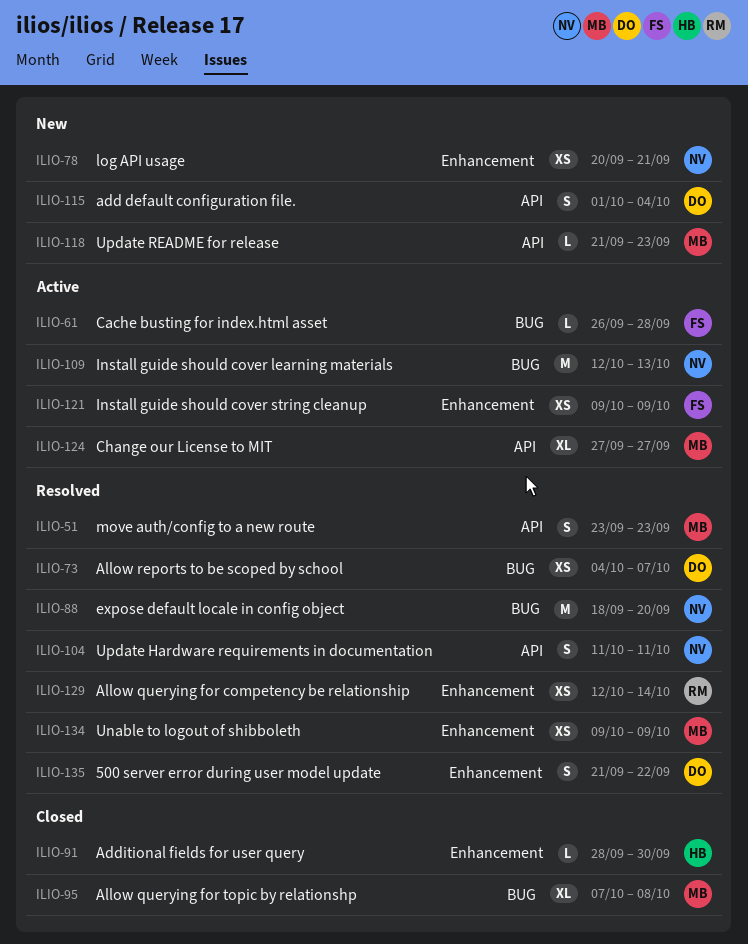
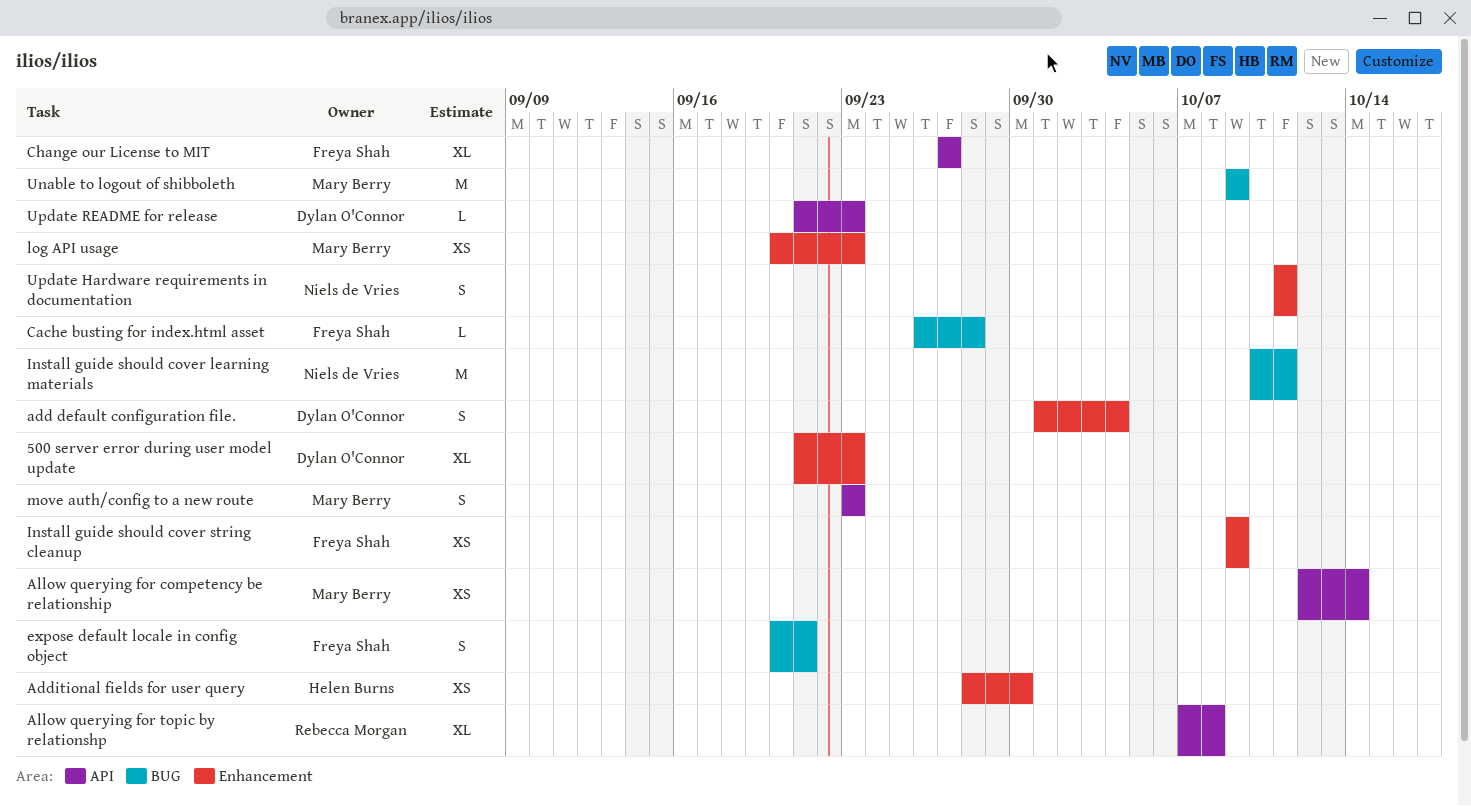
500 server error during user model update, estimate: S -> XL
500 server error during user model update, due: Sep 22 -> Sep 23
add default configuration file., label: API -> Enhancement
Additional fields for user query, estimate: L -> XS
Allow querying for competency be relationship, owner: Rebecca Morgan -> Mary Berry
Allow querying for competency be relationship, label: Enhancement -> API
Allow querying for topic by relationshp, owner: Mary Berry -> Rebecca Morgan
Allow querying for topic by relationshp, label: BUG -> API
Allow reports to be scoped by school: present -> none
Change our License to MIT, owner: Mary Berry -> Freya Shah
expose default locale in config object, owner: Niels de Vries -> Freya Shah
expose default locale in config object, estimate: M -> S
expose default locale in config object, start: Sep 18 -> Sep 20
expose default locale in config object, due: Sep 20 -> Sep 21
Install guide should cover learning materials, start: Oct 12 -> Oct 10
Install guide should cover learning materials, due: Oct 13 -> Oct 11
log API usage, owner: Niels de Vries -> Mary Berry
log API usage, due: Sep 21 -> Sep 23
Unable to logout of shibboleth, label: Enhancement -> BUG
Unable to logout of shibboleth, estimate: XS -> M
Update Hardware requirements in documentation, label: API -> Enhancement
Update README for release, owner: Mary Berry -> Dylan O'Connor

